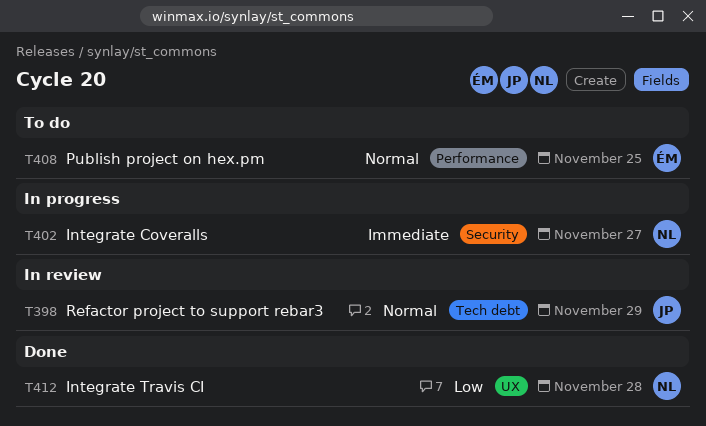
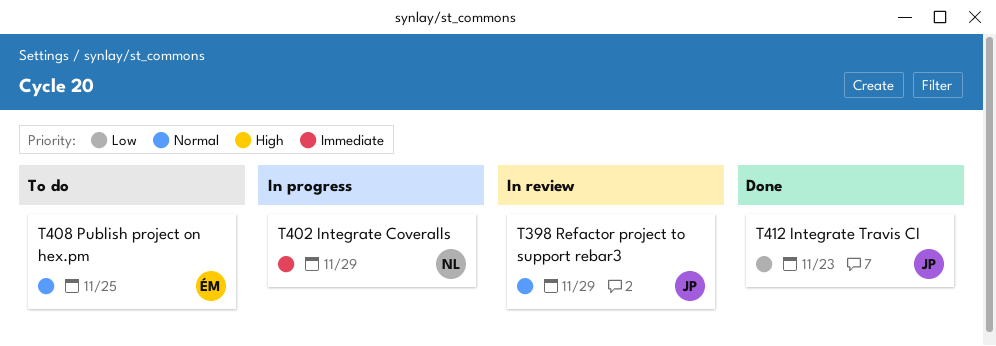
T402, due: Nov 27 -> Nov 29
T412, owner: NL -> JP
T412, due: Nov 28 -> Nov 23

